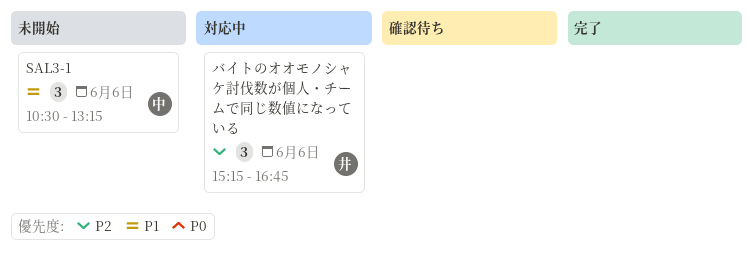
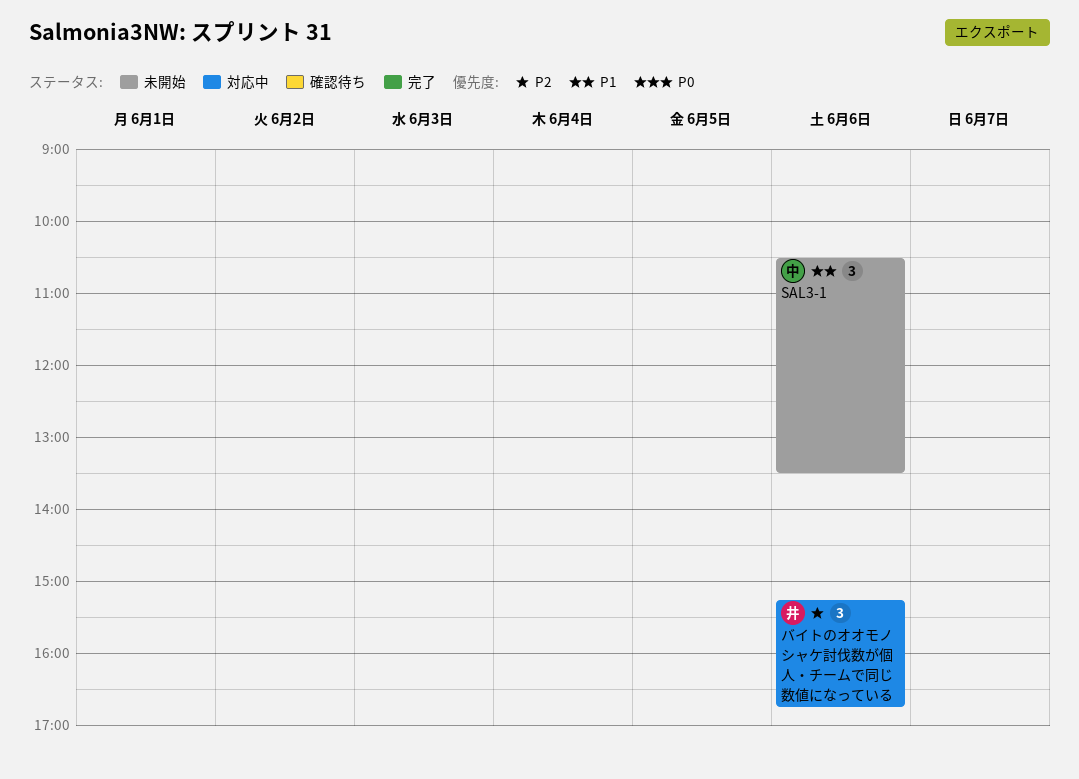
SAL3-1, ends: 13:15 -> 13:30

